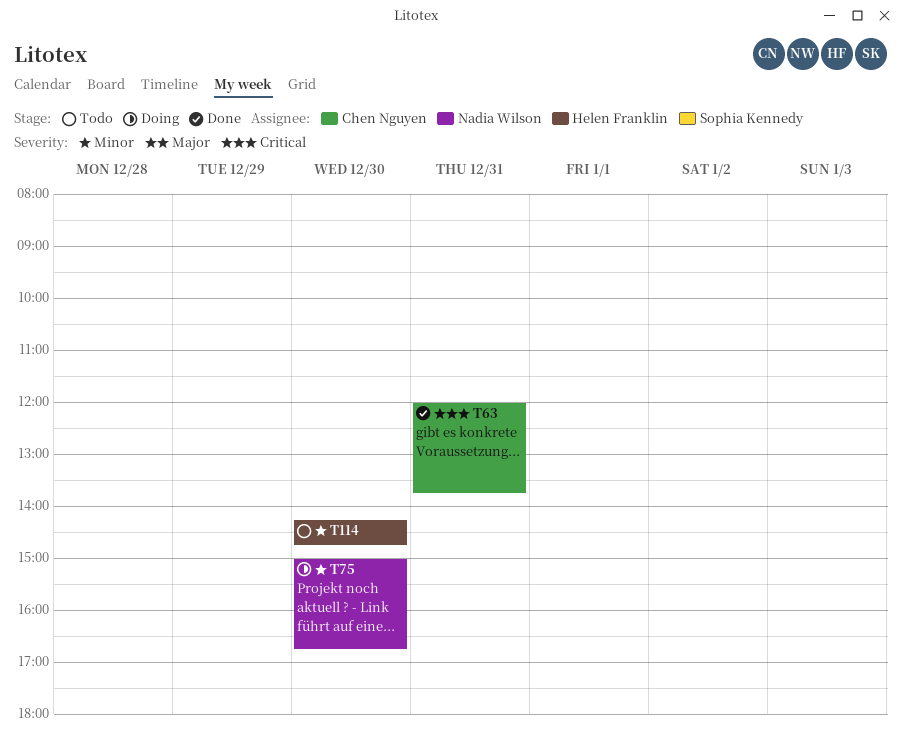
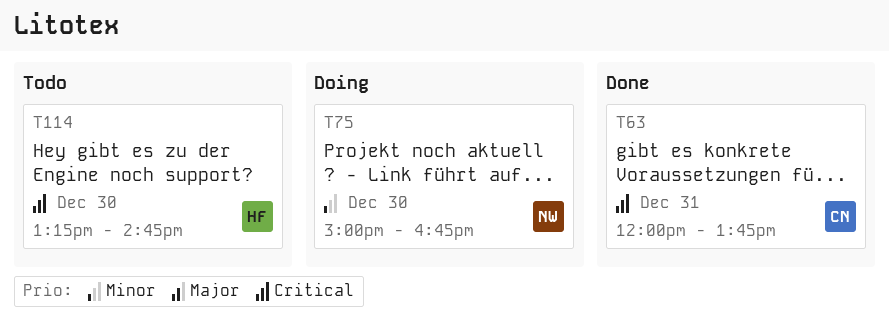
T114, priority: Minor -> Critical
T114, begins: 14:15 -> 13:15

